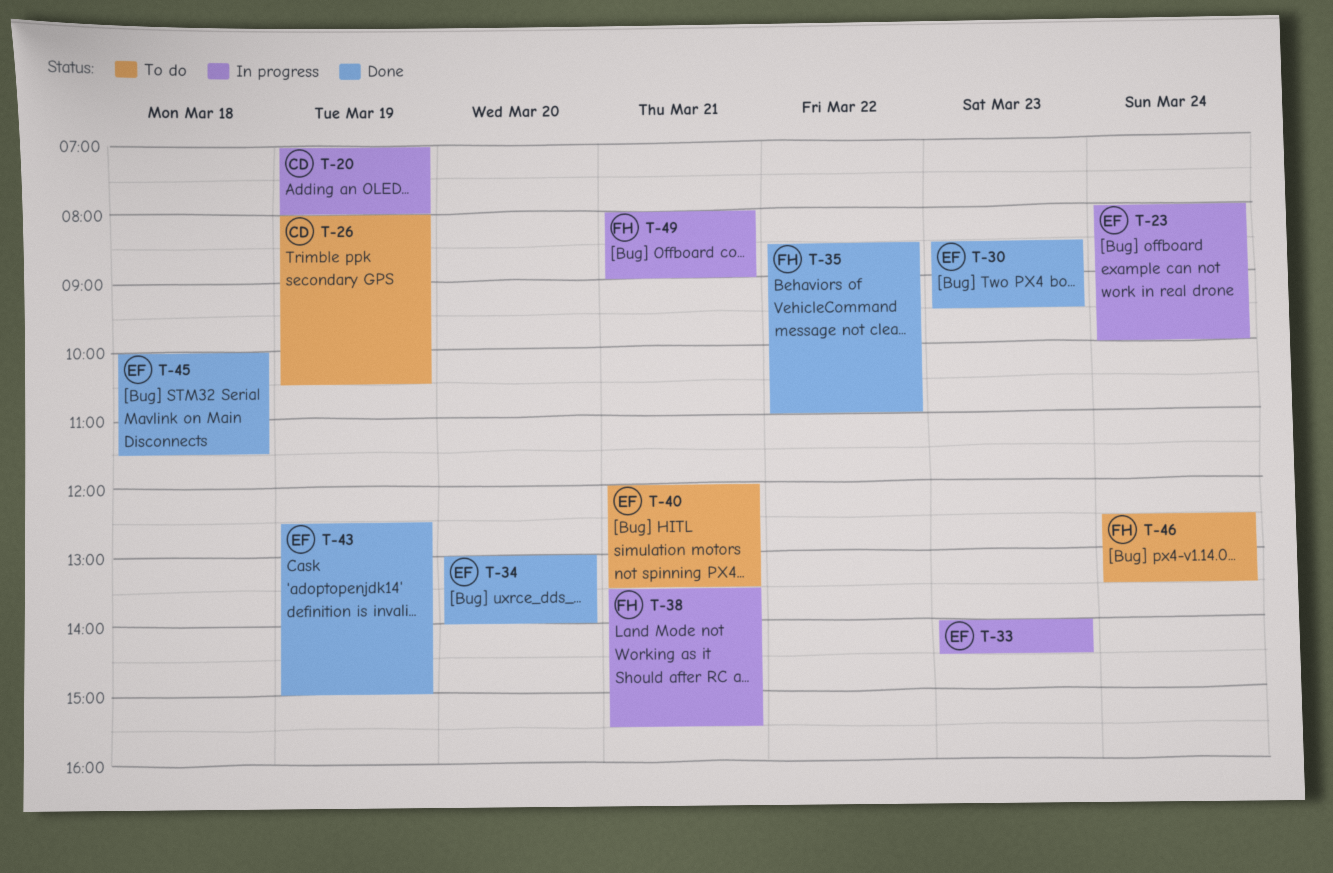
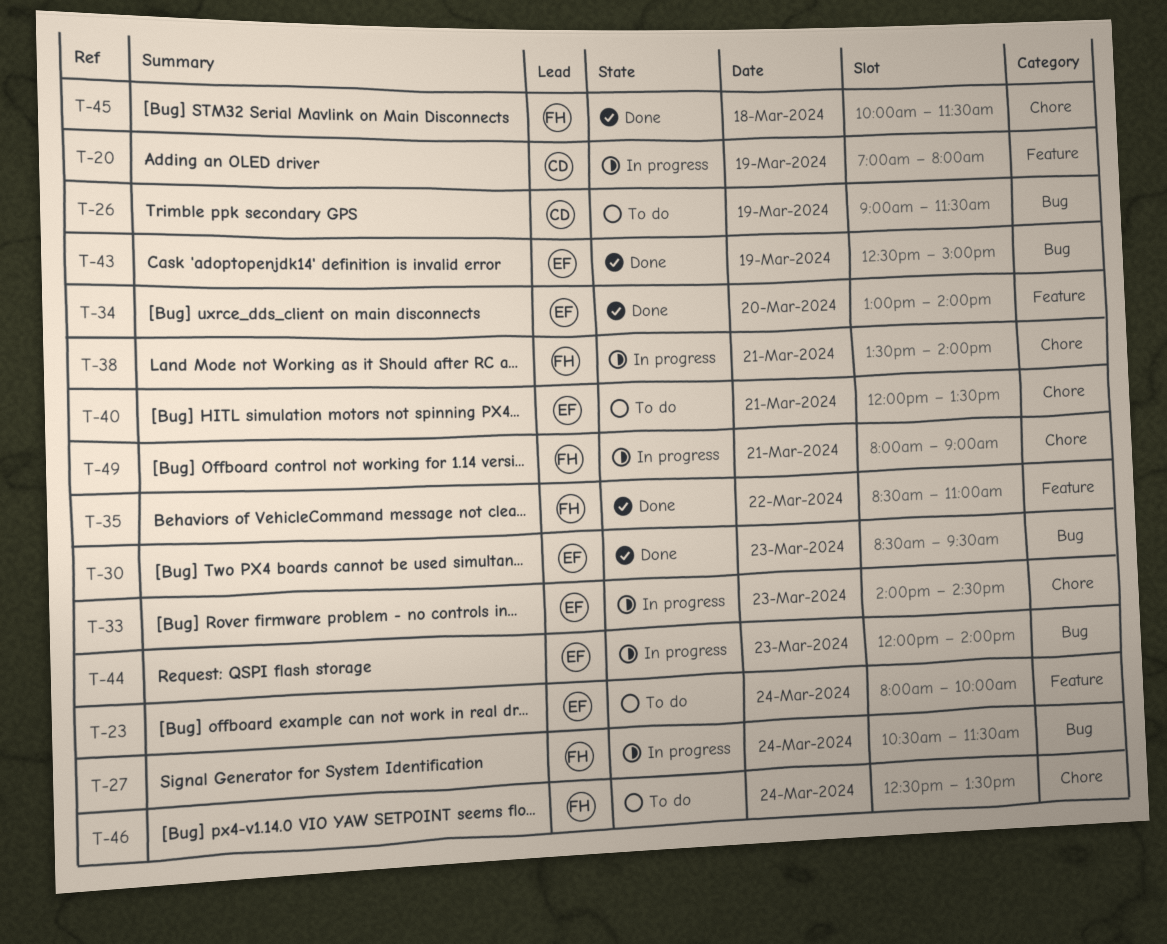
T-23, status: In progress -> To do
T-26, begins: 08:00 -> 09:00
T-26, ends: 10:30 -> 11:30
T-27: none -> present
T-38, ends: 15:30 -> 14:00
T-44: none -> present
T-45, owner: EF -> FH

